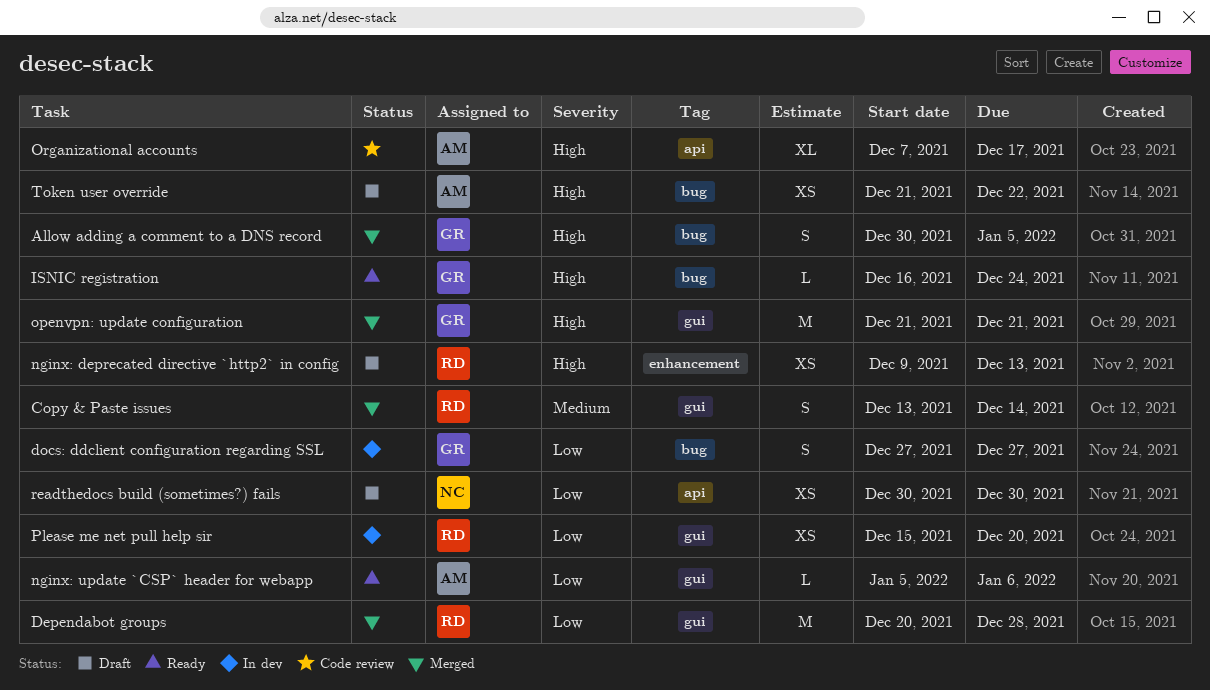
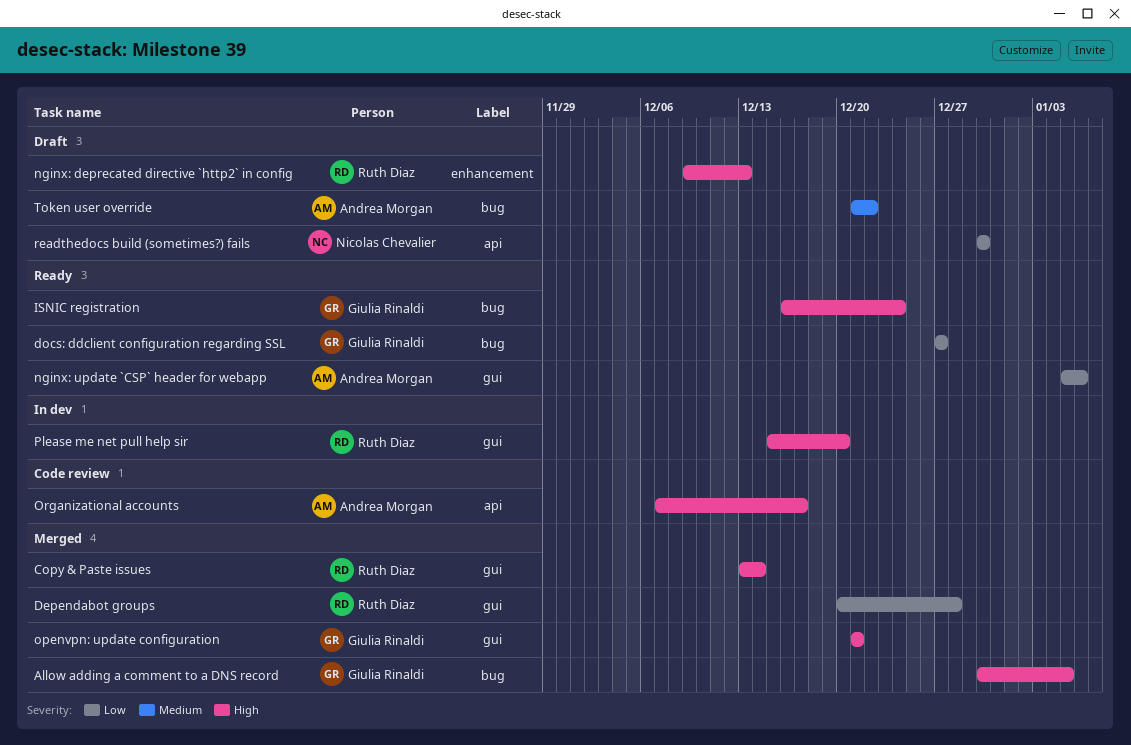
Copy & Paste issues, priority: Medium -> High
docs: ddclient configuration regarding SSL, status: In dev -> Ready
Please me net pull help sir, priority: Low -> High
Token user override, priority: High -> Medium

